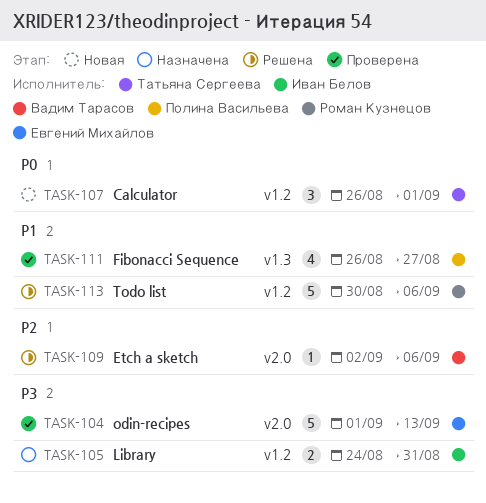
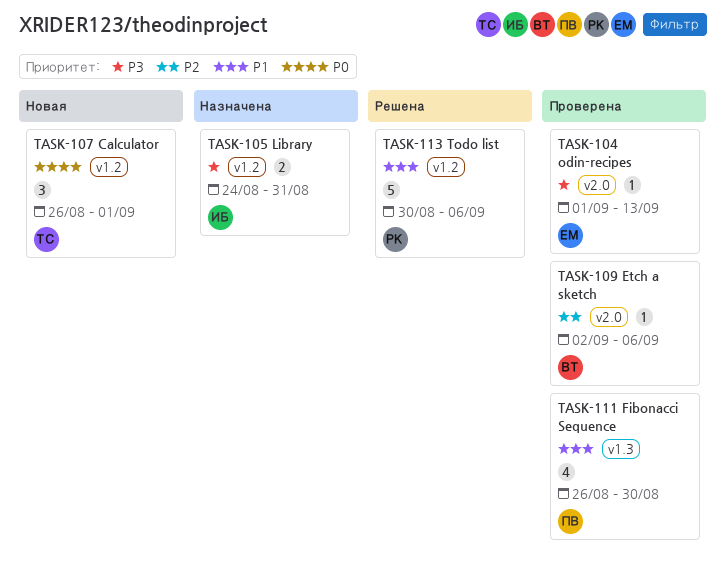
TASK-104, estimate: 5 -> 1
TASK-109, status: Решена -> Проверена
TASK-111, due: Aug 27 -> Aug 30

